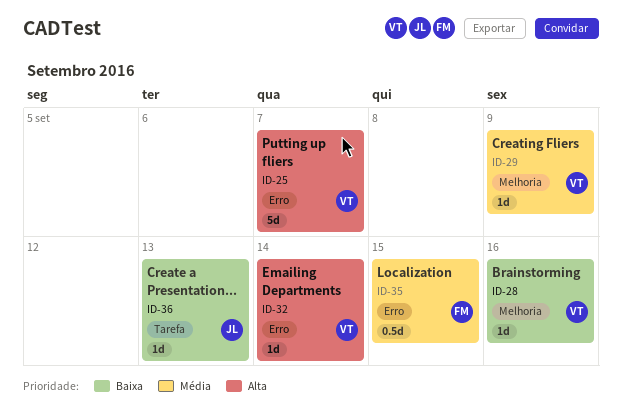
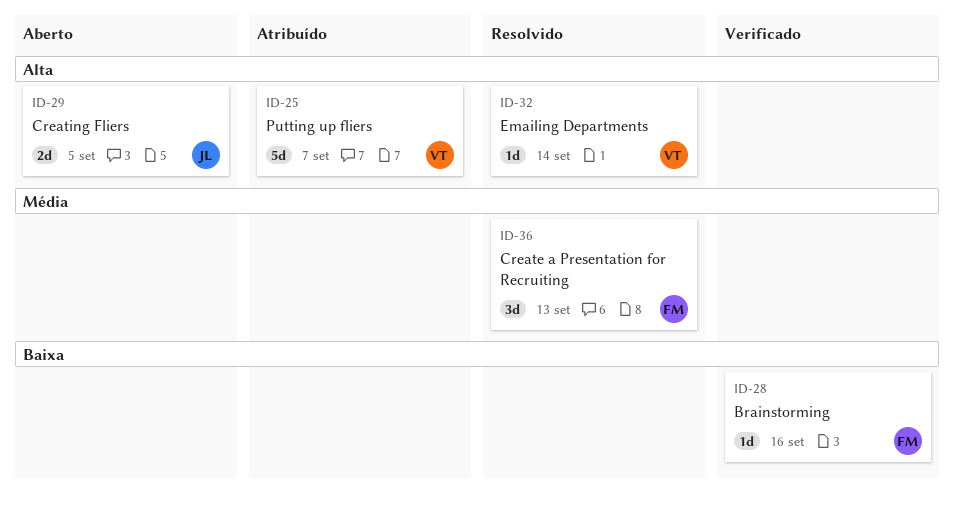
ID-28, owner: VT -> FM
ID-29, owner: VT -> JL
ID-29, priority: Média -> Alta
ID-29, estimate: 1d -> 2d
ID-29, due: Sep 9 -> Sep 5
ID-35: present -> none
ID-36, owner: JL -> FM
ID-36, priority: Baixa -> Média
ID-36, estimate: 1d -> 3d

